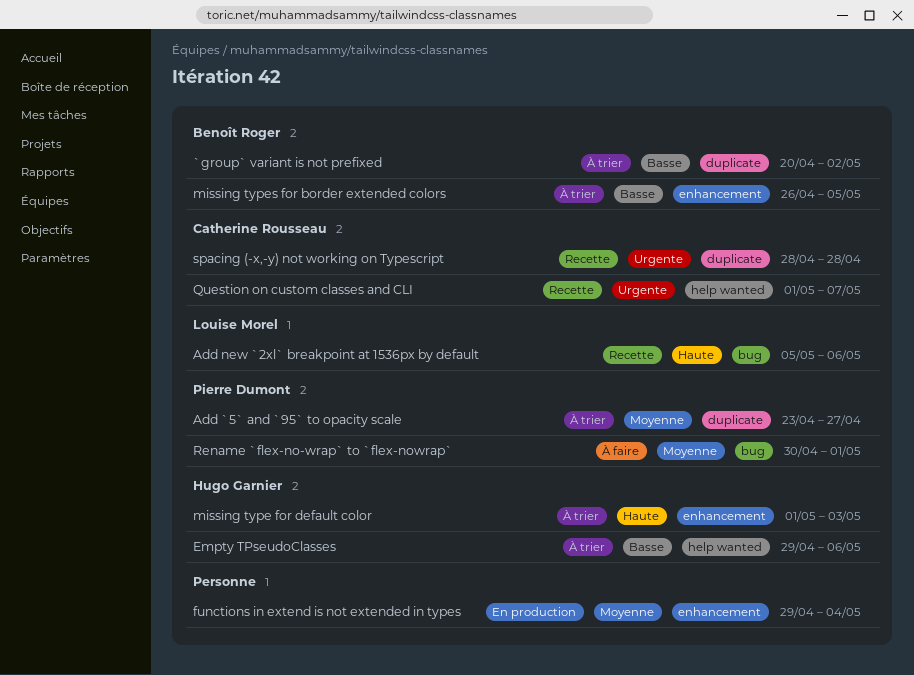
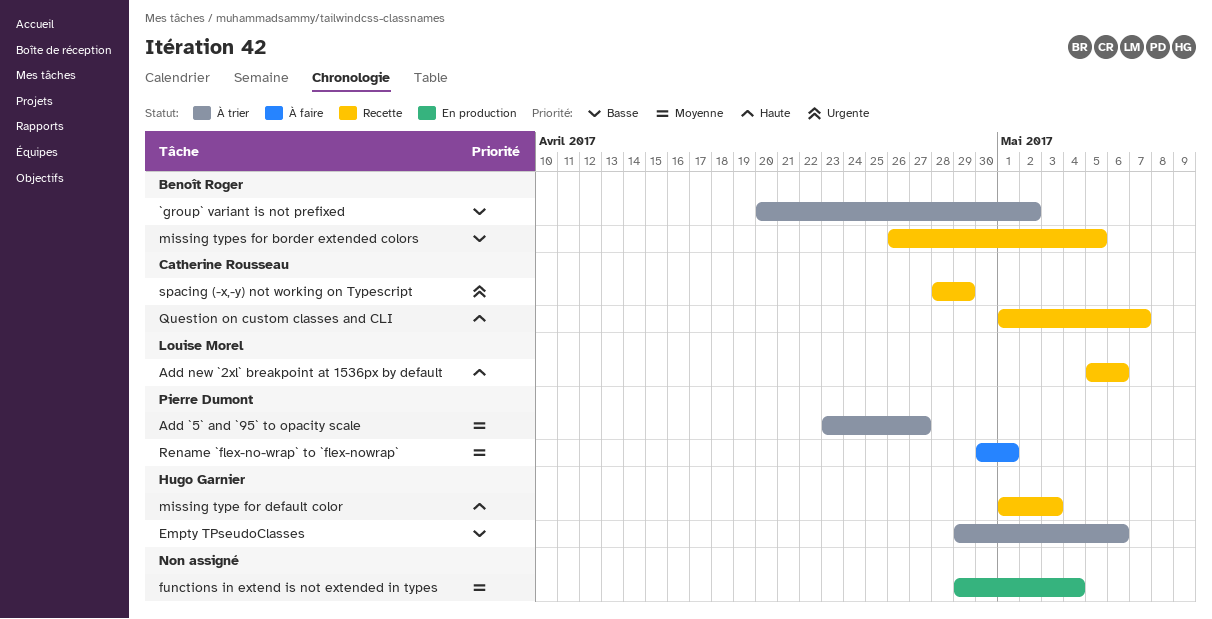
missing type for default color, status: À trier -> Recette
missing types for border extended colors, status: À trier -> Recette
Question on custom classes and CLI, priority: Urgente -> Haute
spacing (-x,-y) not working on Typescript, due: Apr 28 -> Apr 29

